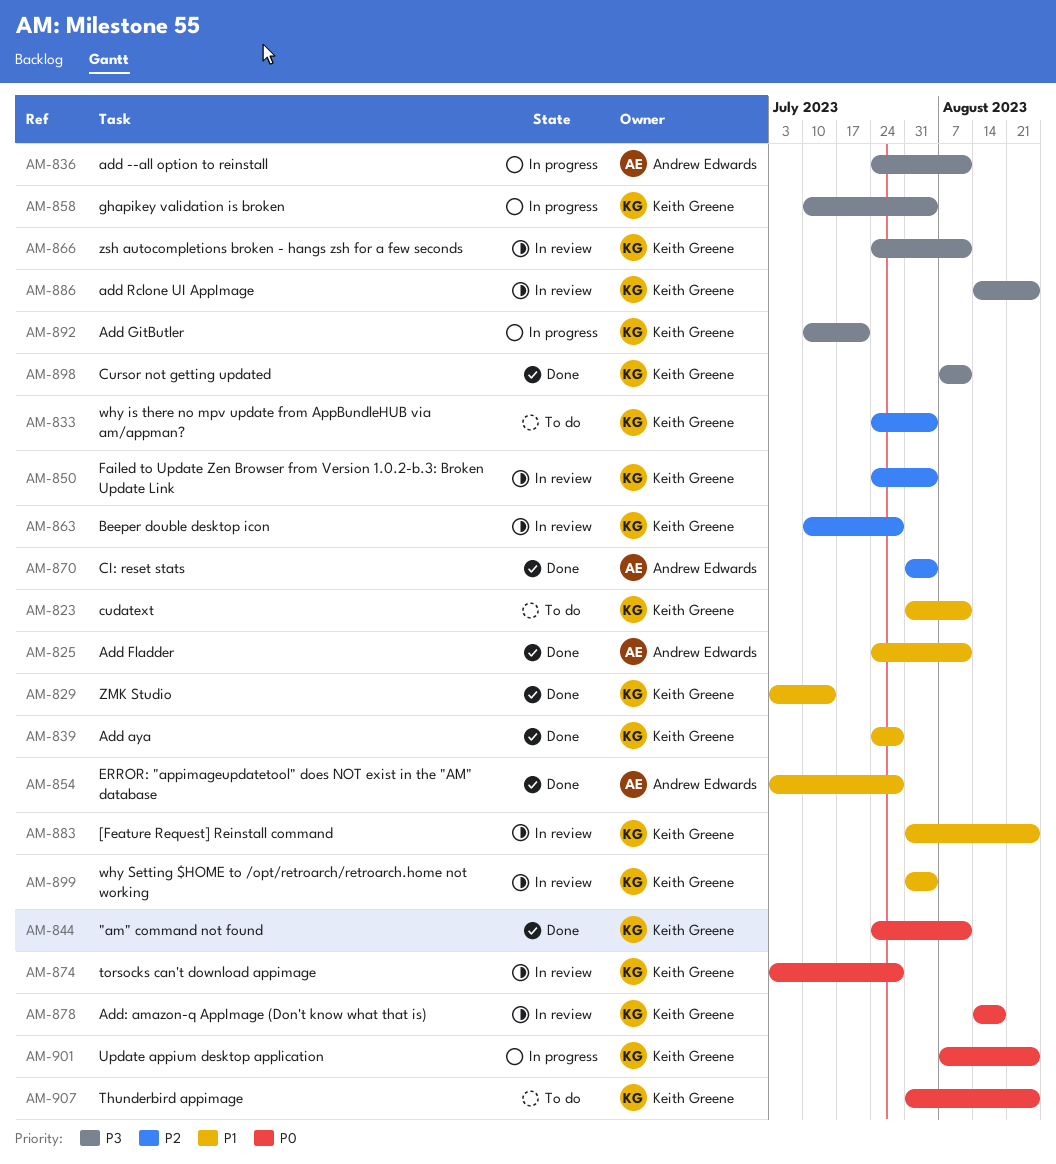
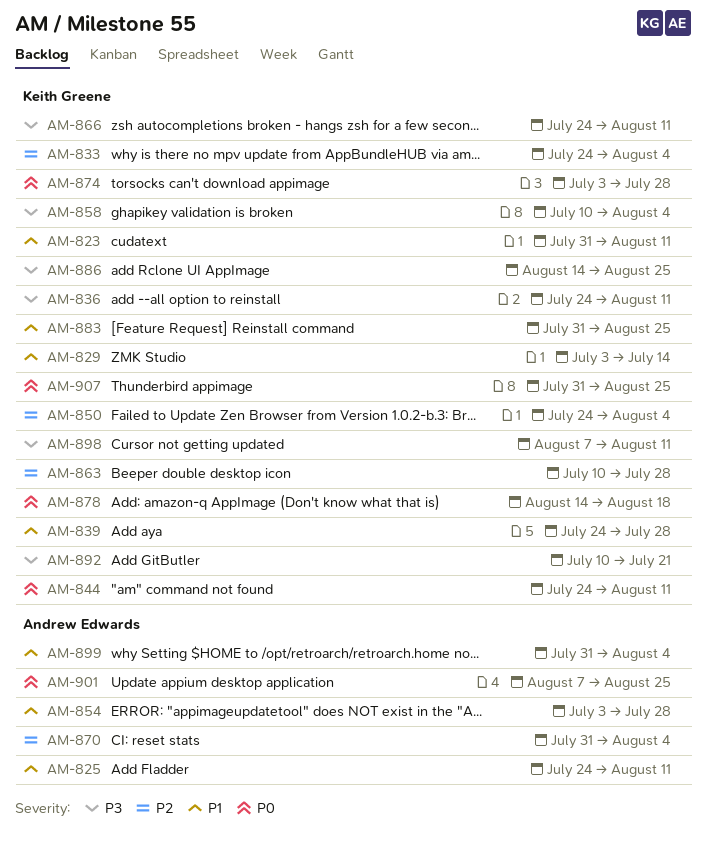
AM-836, owner: Andrew Edwards -> Keith Greene
AM-899, owner: Keith Greene -> Andrew Edwards
AM-901, owner: Keith Greene -> Andrew Edwards

